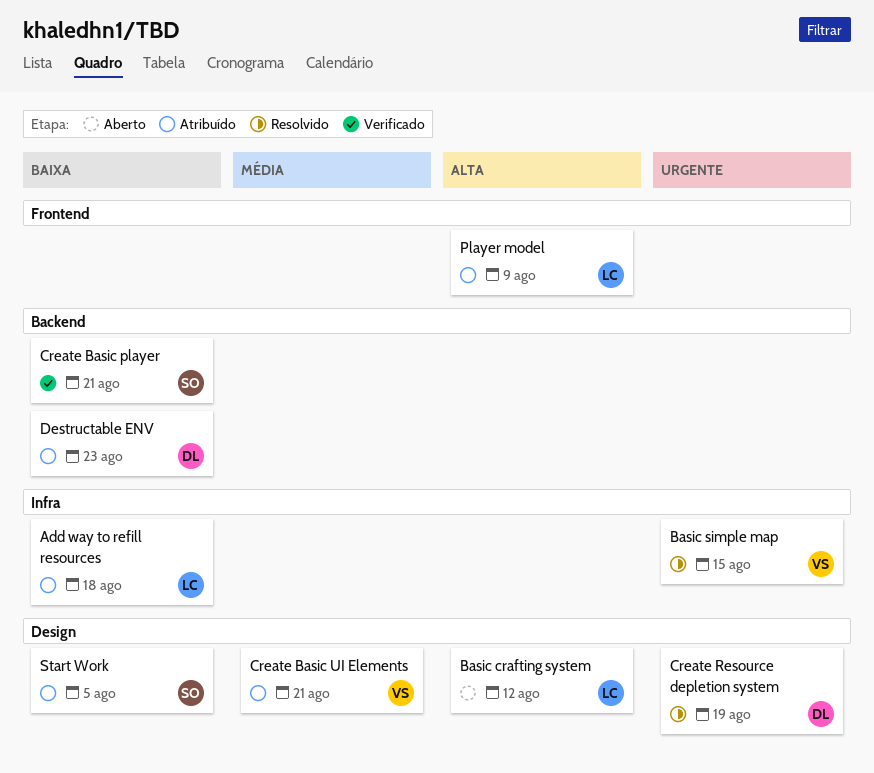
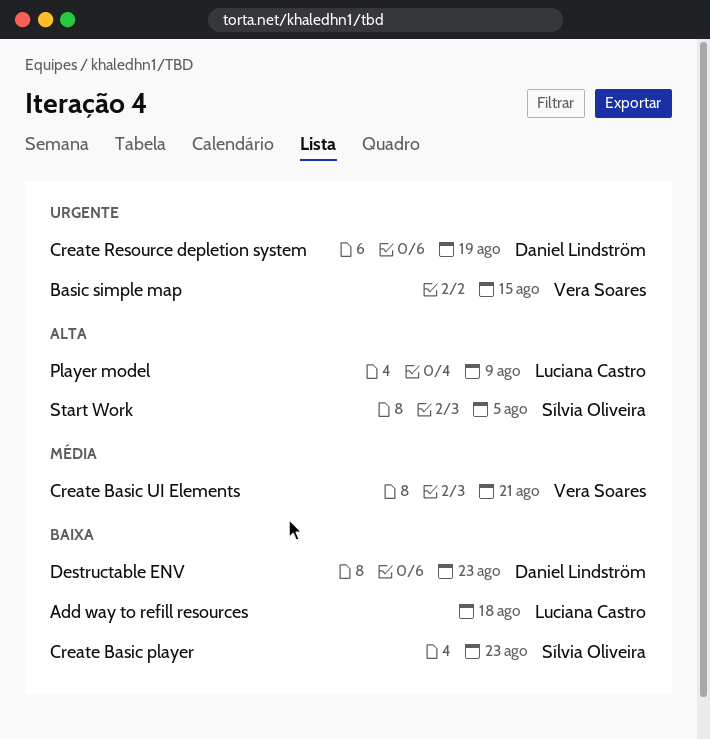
Basic crafting system: present -> none
Create Basic player, due: Aug 21 -> Aug 23
Start Work, priority: Baixa -> Alta

